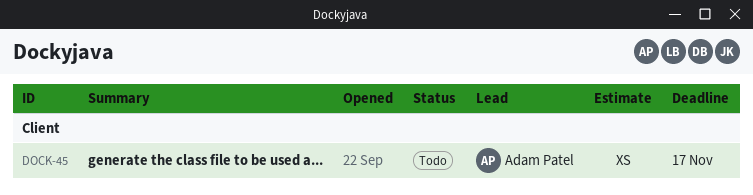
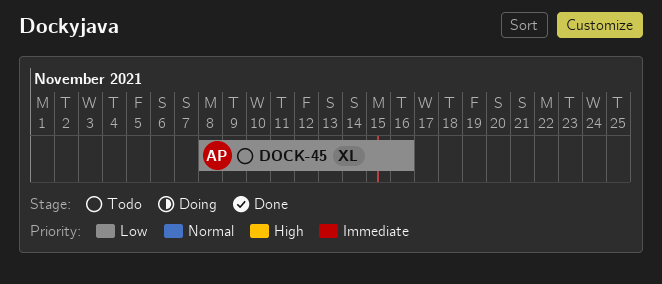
DOCK-45, estimate: XS -> XL
DOCK-45, due: Nov 17 -> Nov 16

